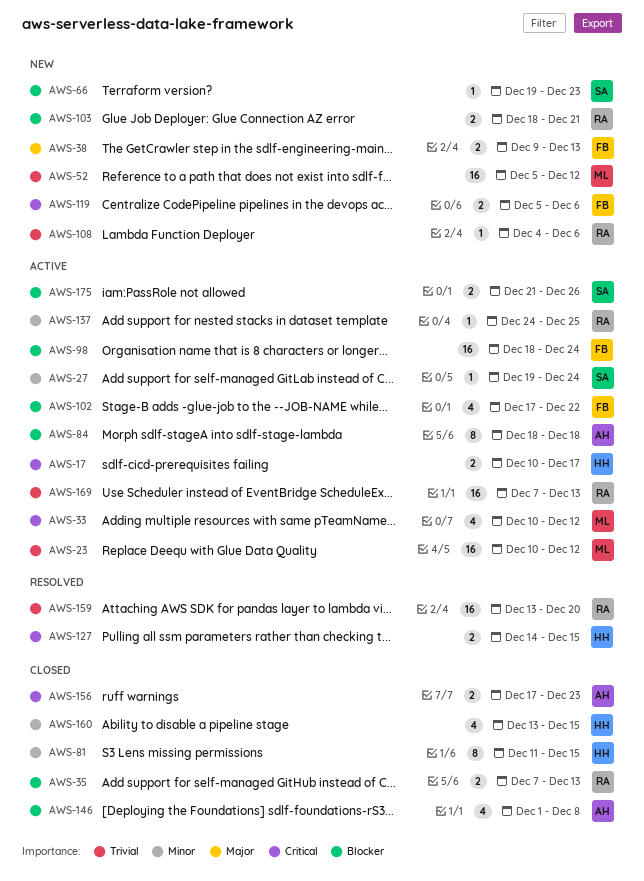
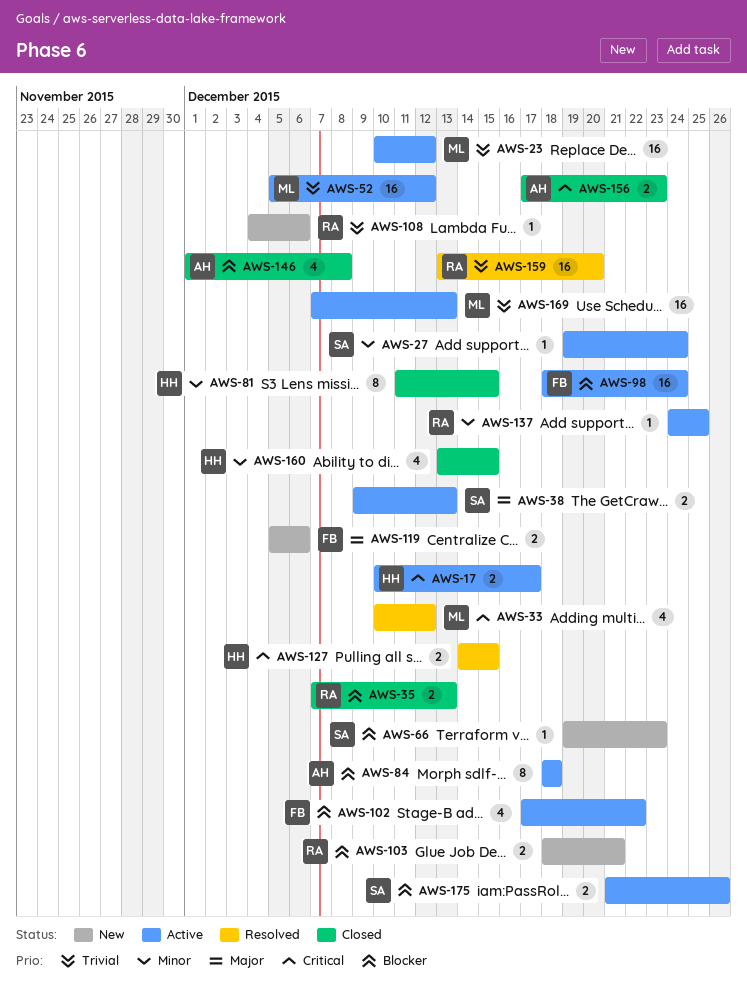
AWS-33, status: Active -> Resolved
AWS-38, status: New -> Active
AWS-38, owner: FB -> SA
AWS-52, status: New -> Active
AWS-119, priority: Critical -> Major
AWS-169, owner: RA -> ML

